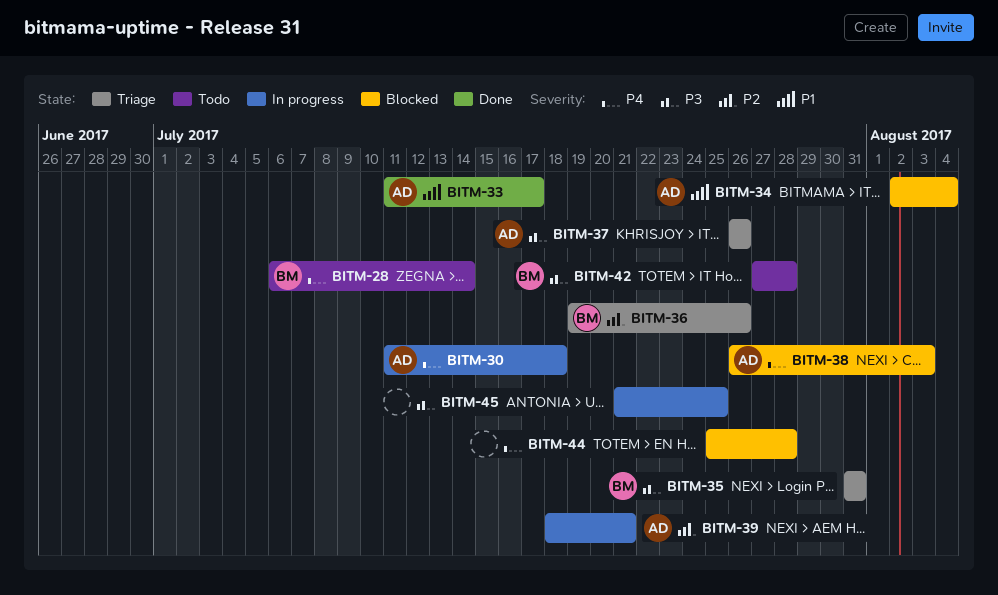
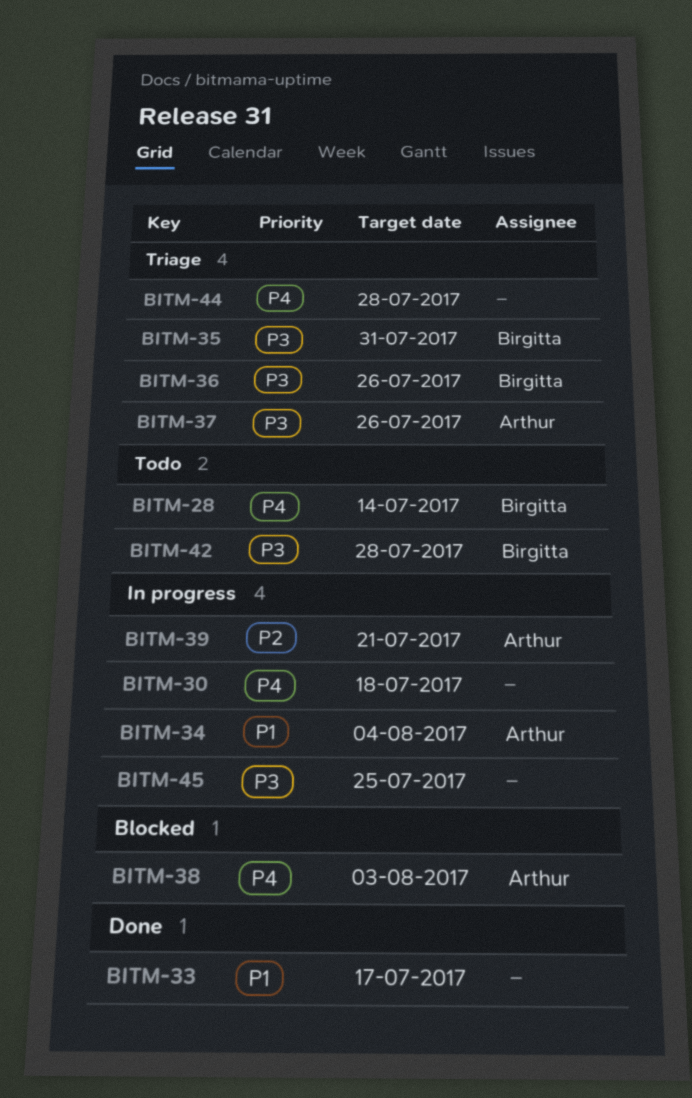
BITM-30, owner: Arthur -> none
BITM-33, owner: Arthur -> none
BITM-34, status: Blocked -> In progress
BITM-36, priority: P2 -> P3
BITM-44, status: Blocked -> Triage

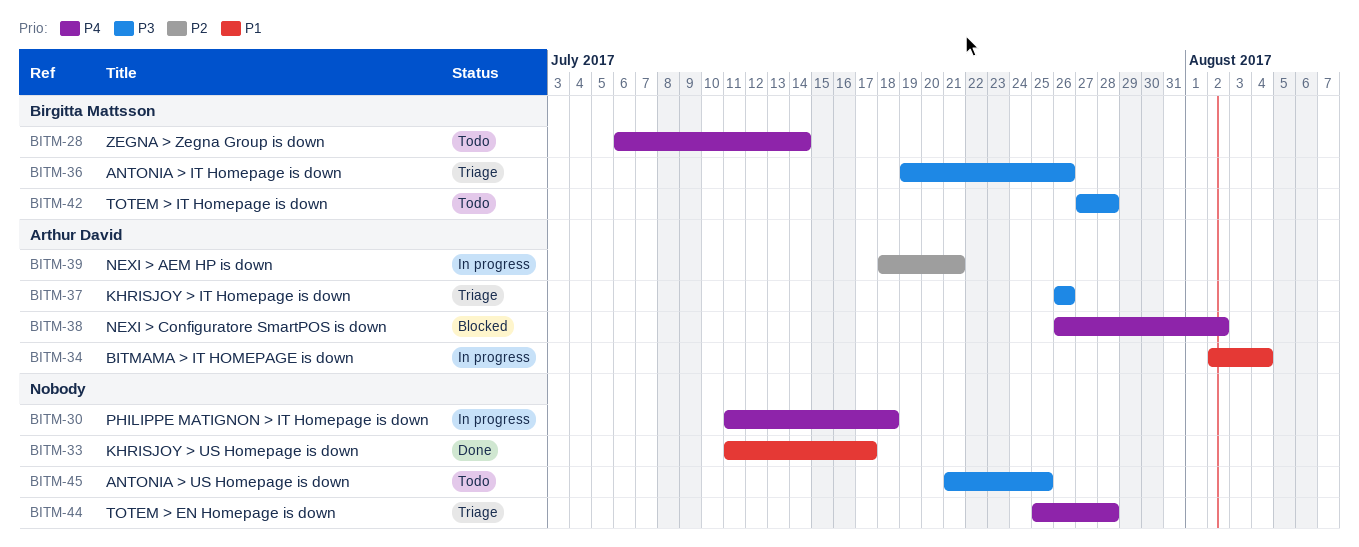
BITM-35: present -> none
BITM-38, due: Aug 3 -> Aug 2
BITM-45, status: In progress -> Todo

